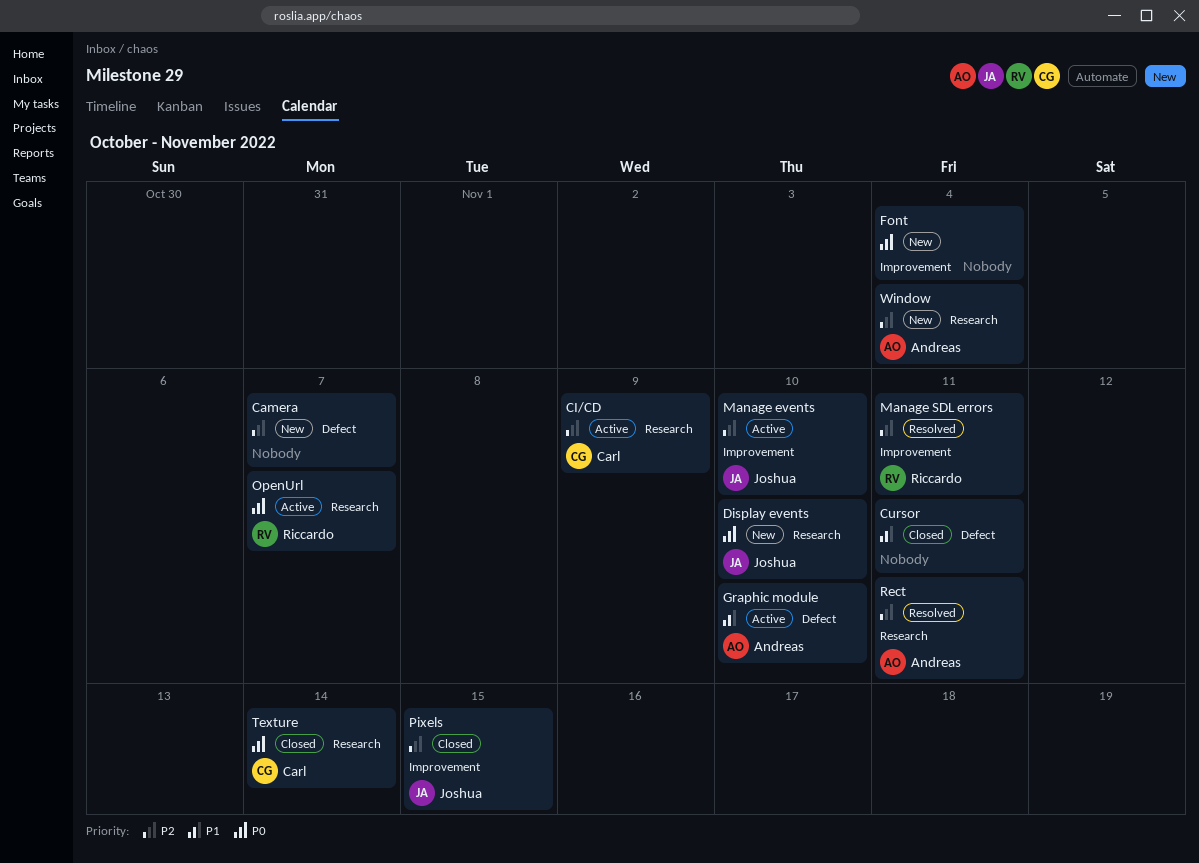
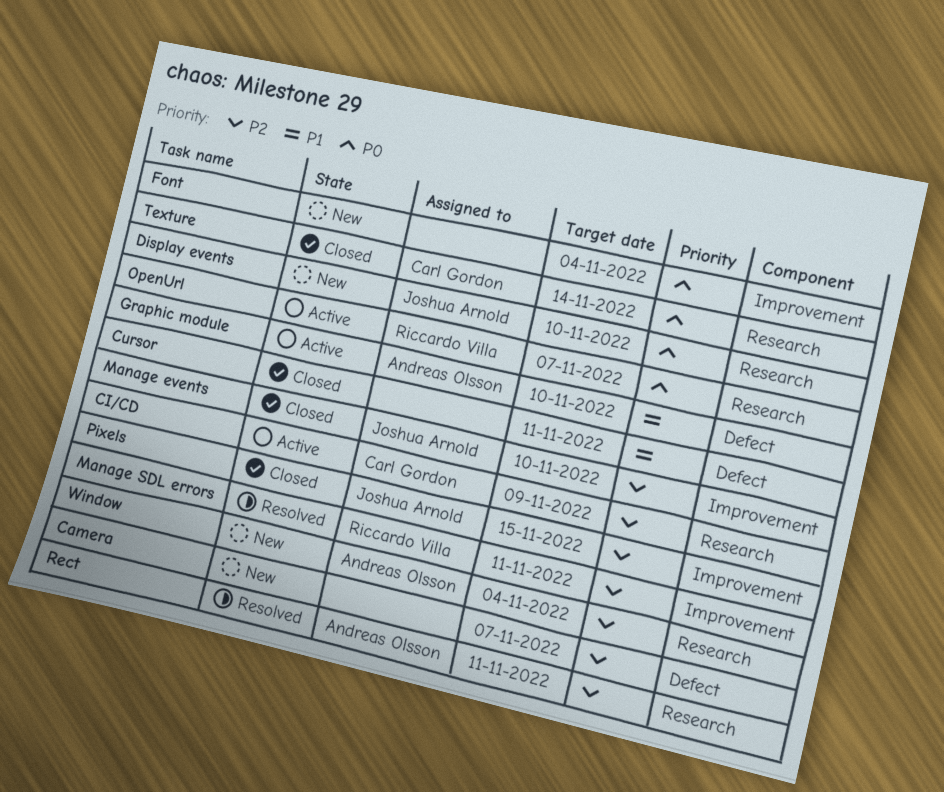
Manage events, status: Active -> Closed

